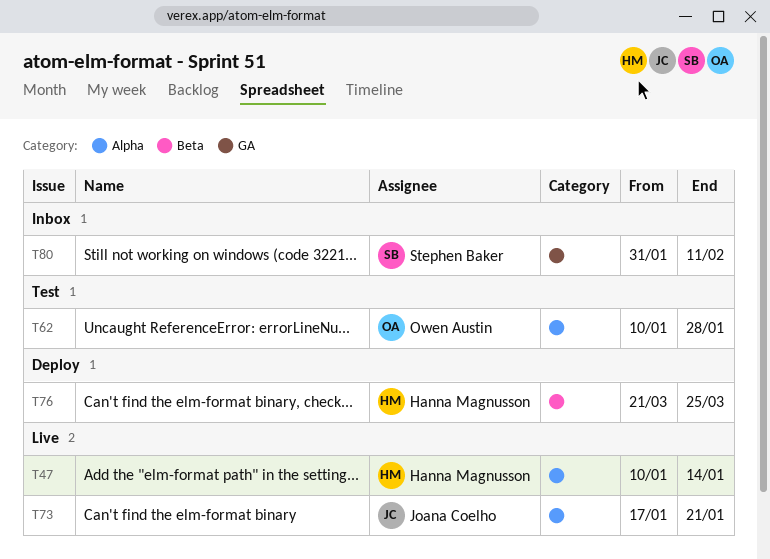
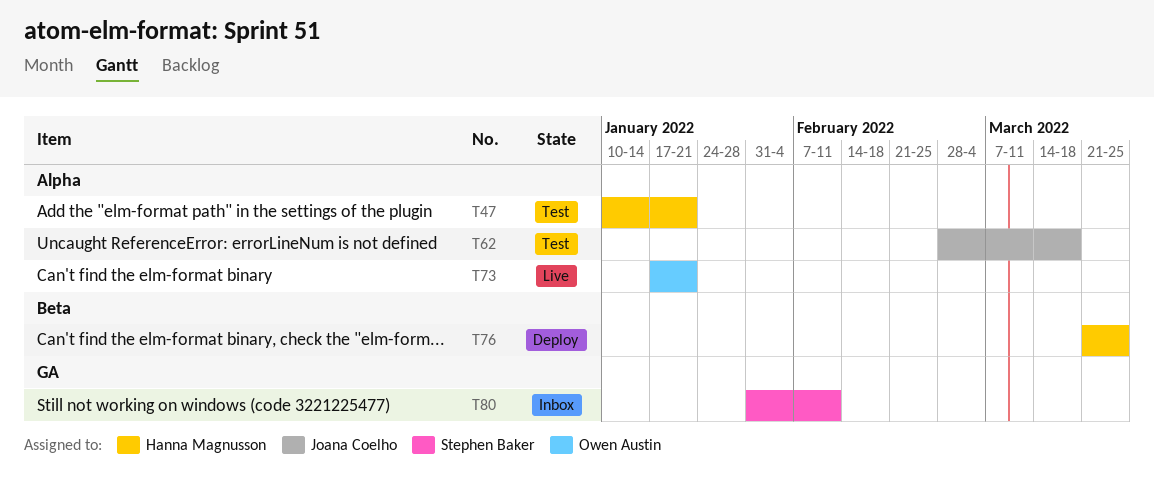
T47, status: Live -> Test
T47, due: Jan 14 -> Jan 21
T62, owner: Owen Austin -> Joana Coelho
T62, start: Jan 10 -> Feb 28
T62, due: Jan 28 -> Mar 18
T73, owner: Joana Coelho -> Owen Austin

